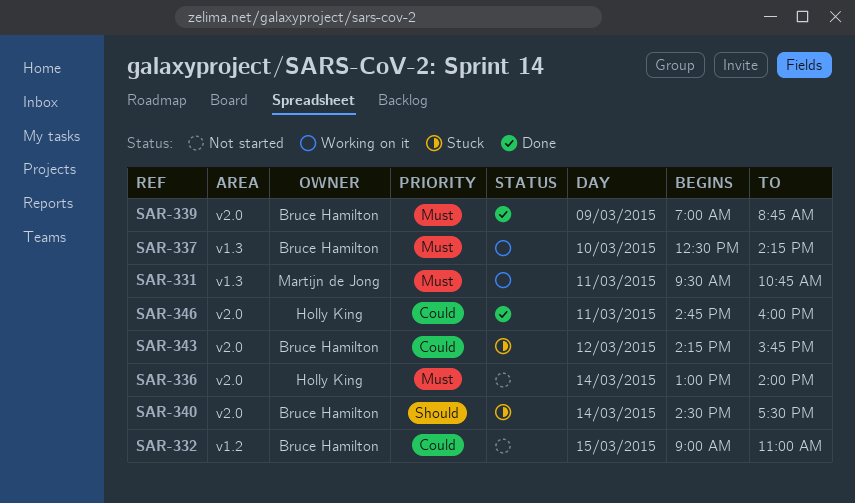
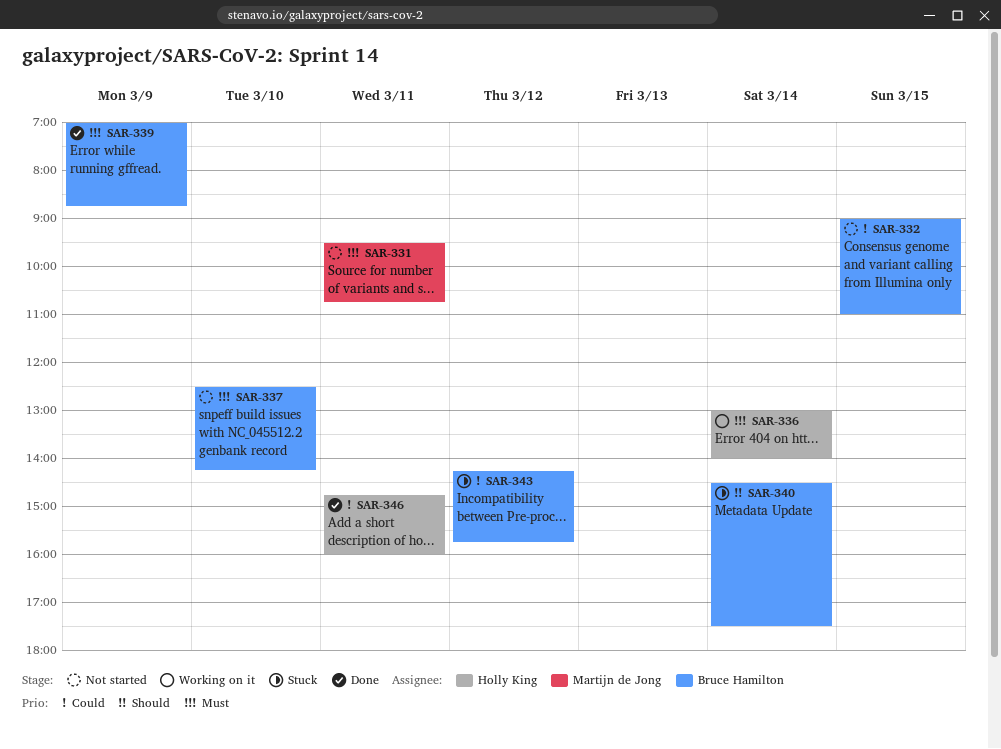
SAR-331, status: Working on it -> Not started
SAR-336, status: Not started -> Working on it
SAR-337, status: Working on it -> Not started

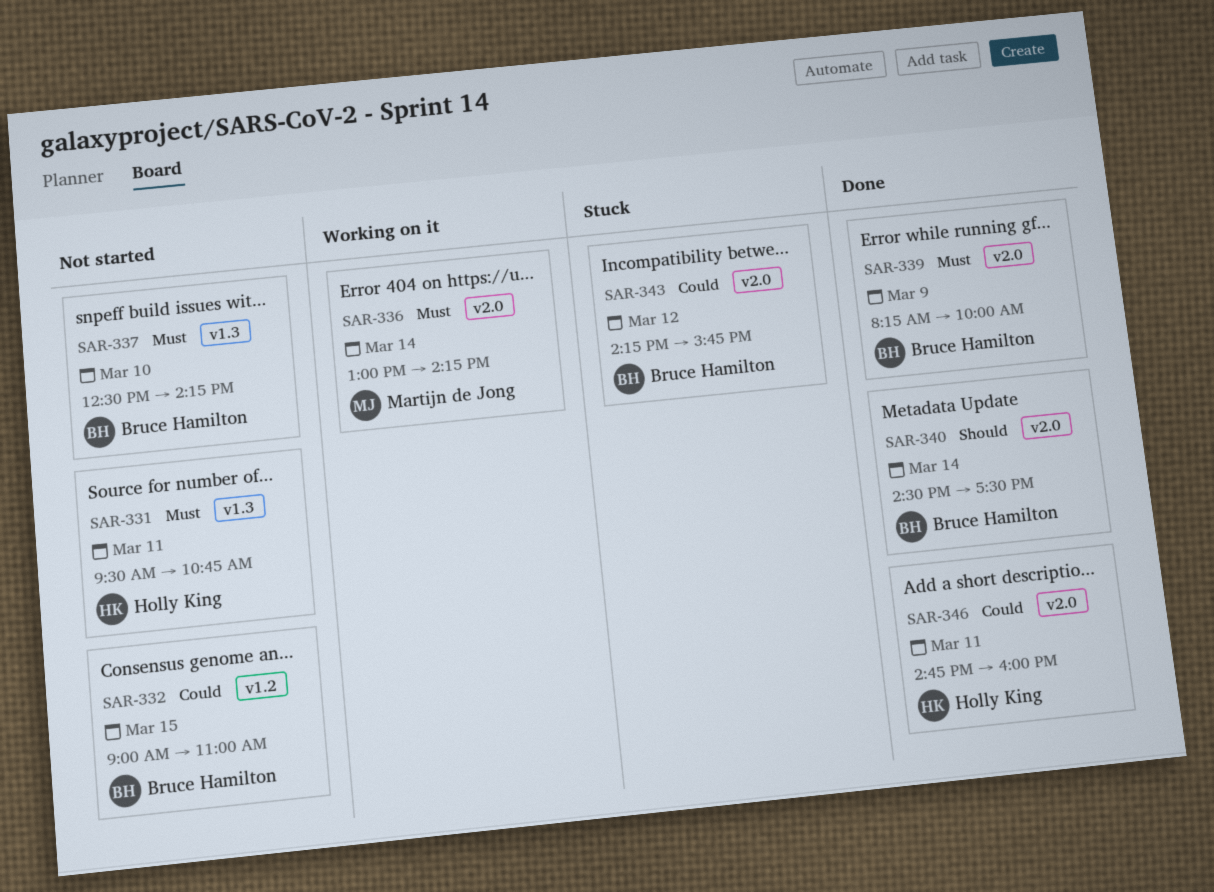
SAR-331, owner: Martijn de Jong -> Holly King
SAR-336, owner: Holly King -> Martijn de Jong
SAR-336, ends: 14:00 -> 14:15
SAR-339, begins: 07:00 -> 08:15
SAR-339, ends: 08:45 -> 10:00
SAR-340, status: Stuck -> Done

